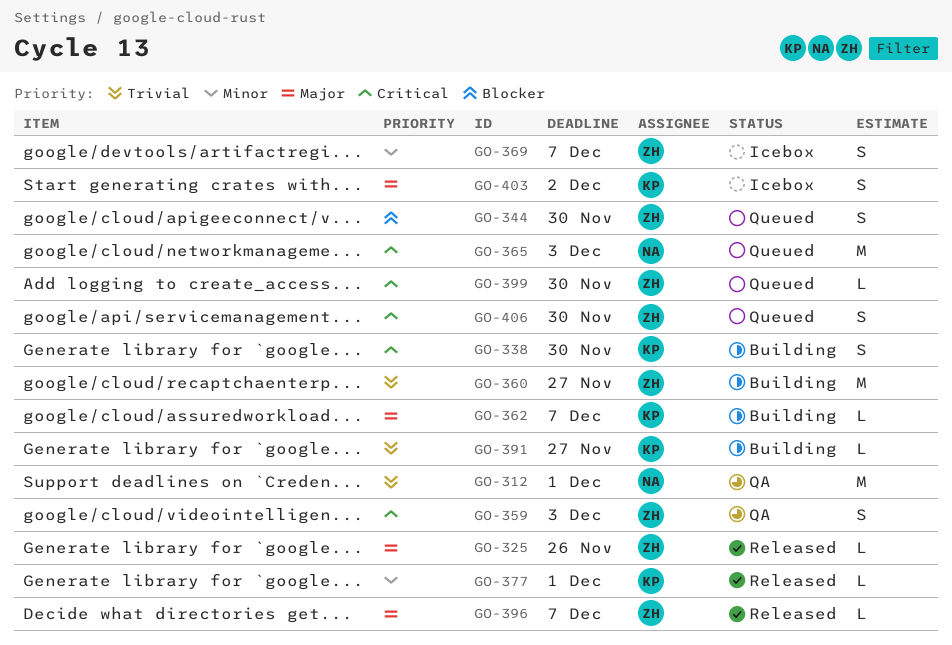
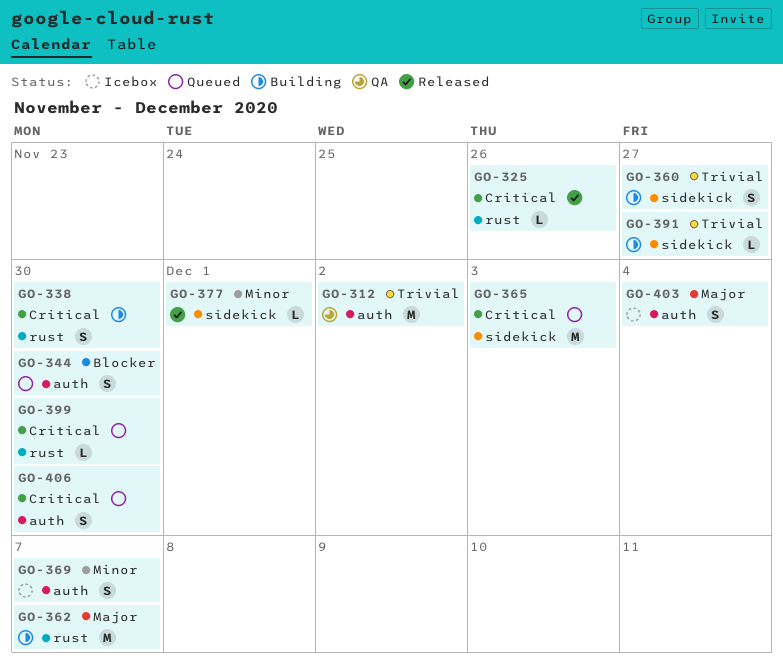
GO-312, due: Dec 1 -> Dec 2
GO-325, priority: Major -> Critical
GO-359: present -> none
GO-360, estimate: M -> S
GO-362, estimate: L -> M
GO-396: present -> none
GO-403, due: Dec 2 -> Dec 4

